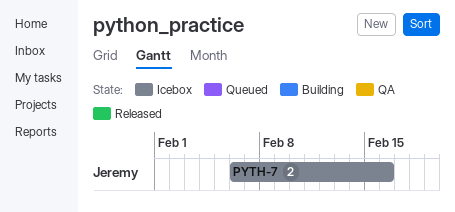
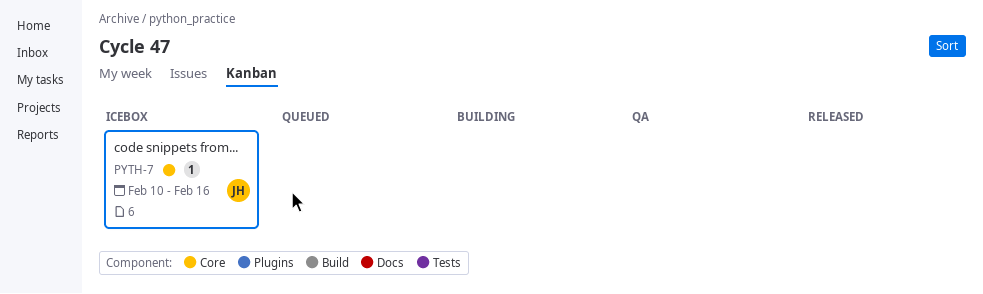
PYTH-7, estimate: 2 -> 1
PYTH-7, start: Feb 6 -> Feb 10

